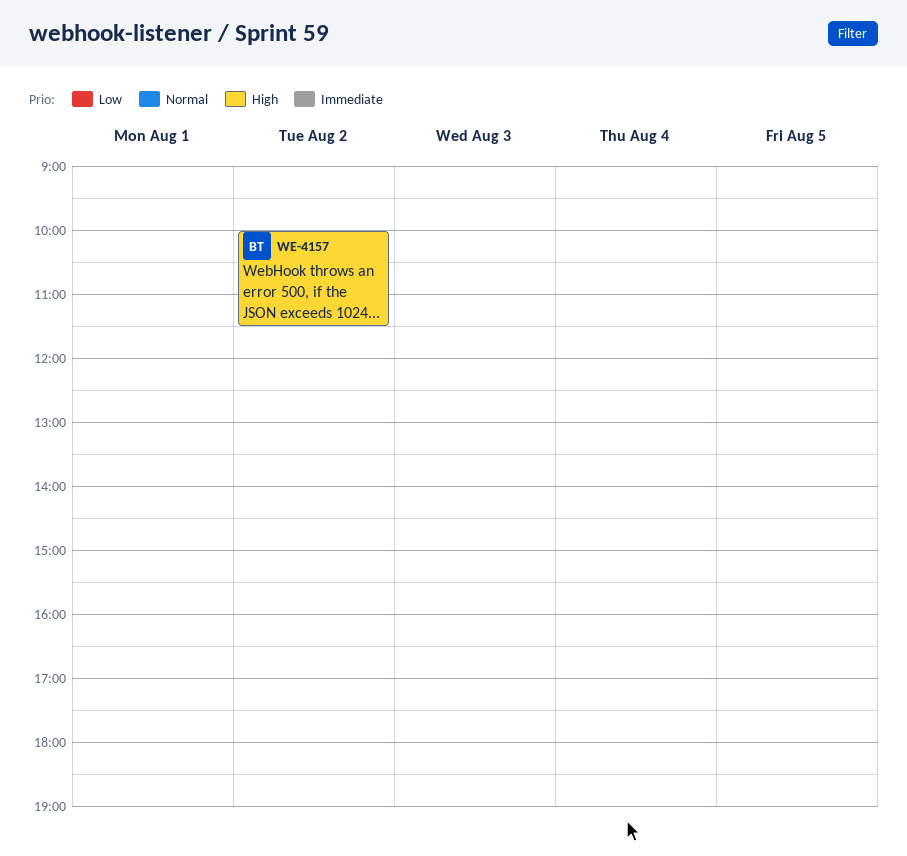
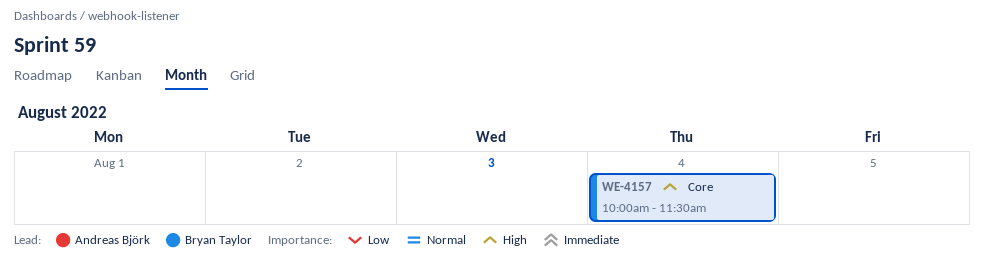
WE-4157, day: Aug 2 -> Aug 4

